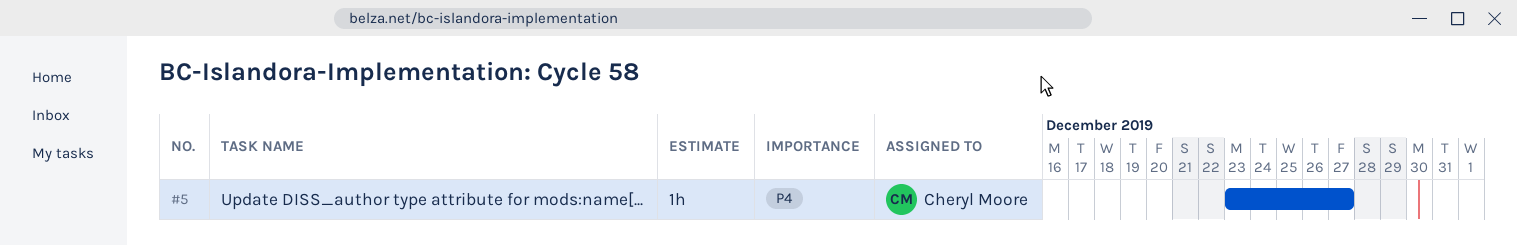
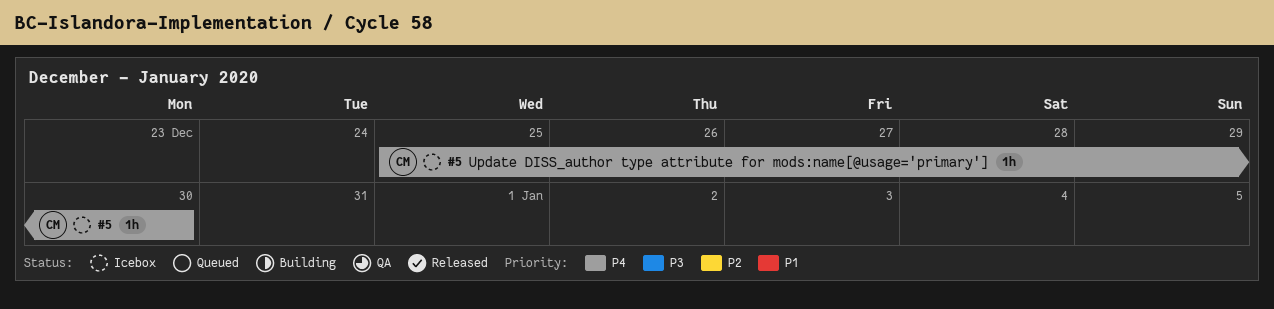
#5, start: Dec 23 -> Dec 25
#5, due: Dec 27 -> Dec 30

